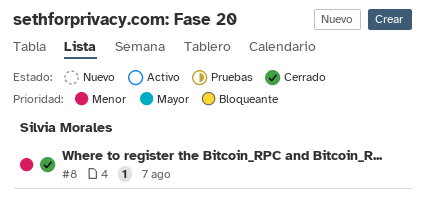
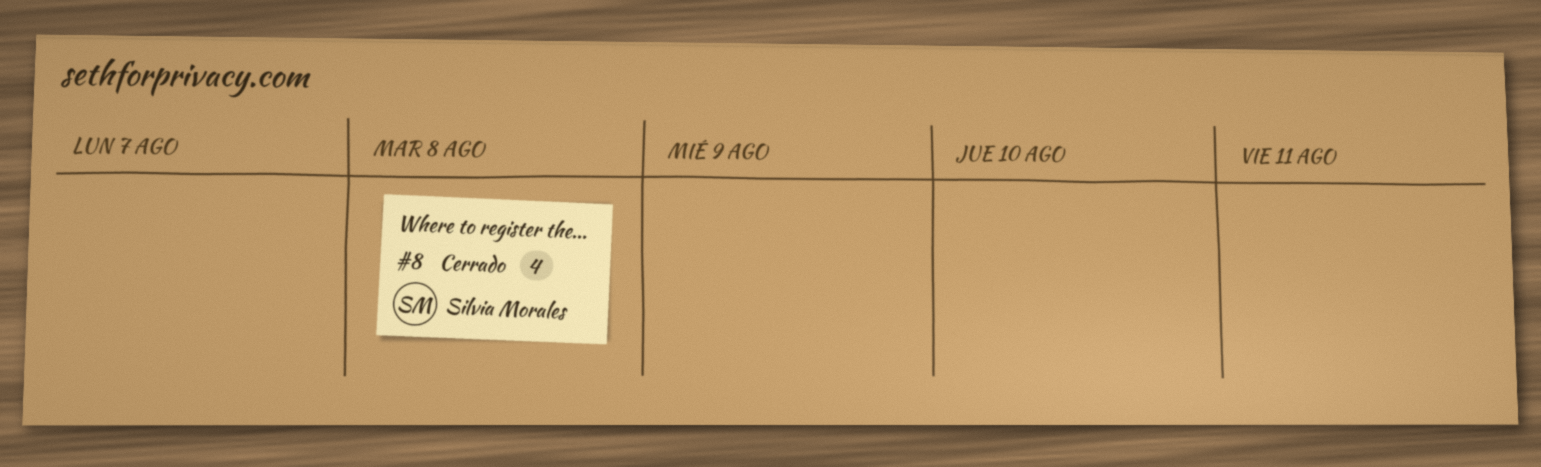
#8, estimate: 1 -> 4
#8, due: Aug 7 -> Aug 8

